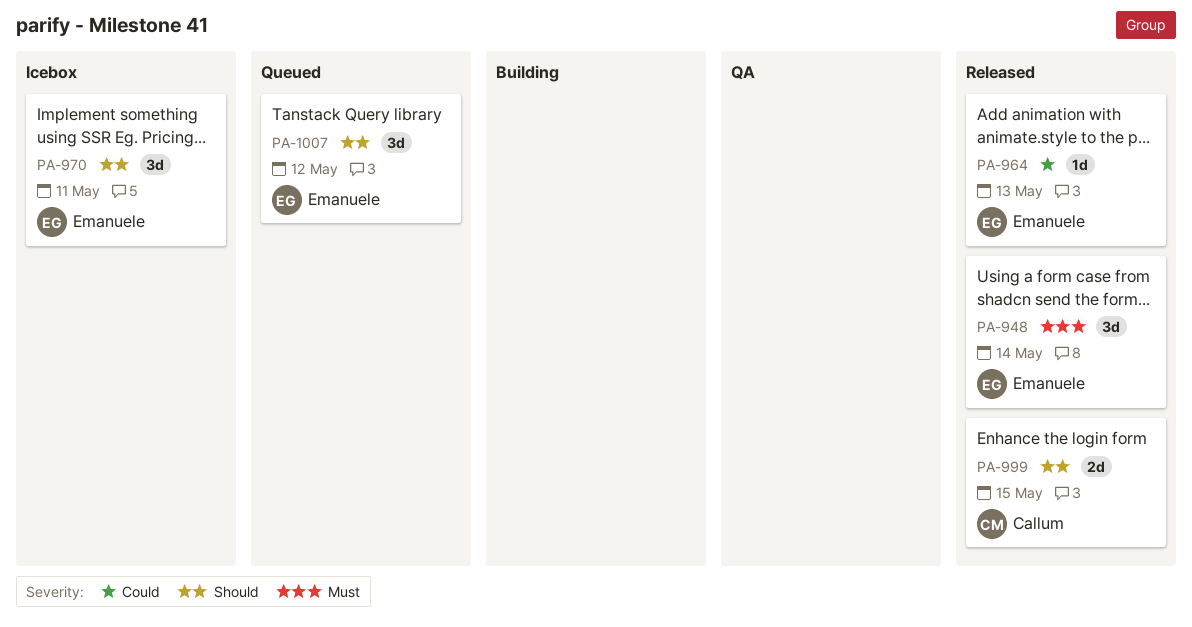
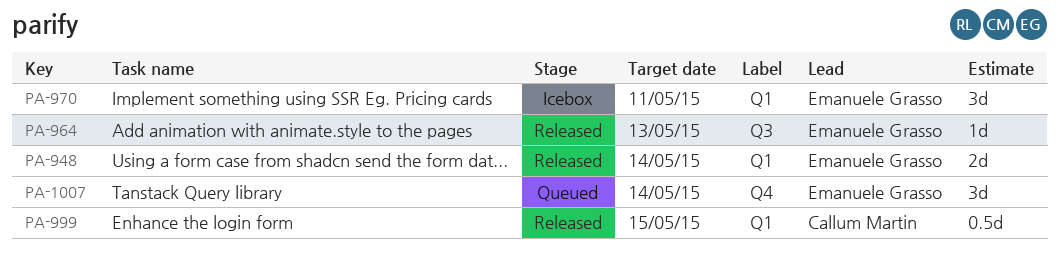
PA-948, estimate: 3d -> 2d
PA-999, estimate: 2d -> 0.5d
PA-1007, due: May 12 -> May 14

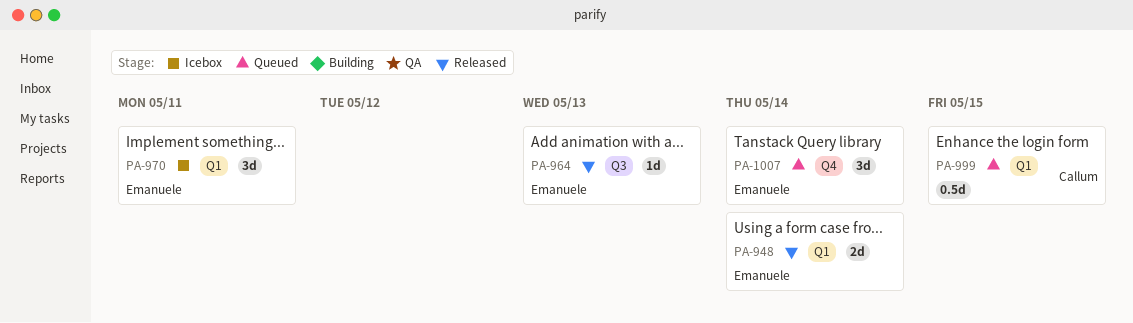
PA-999, status: Released -> Queued

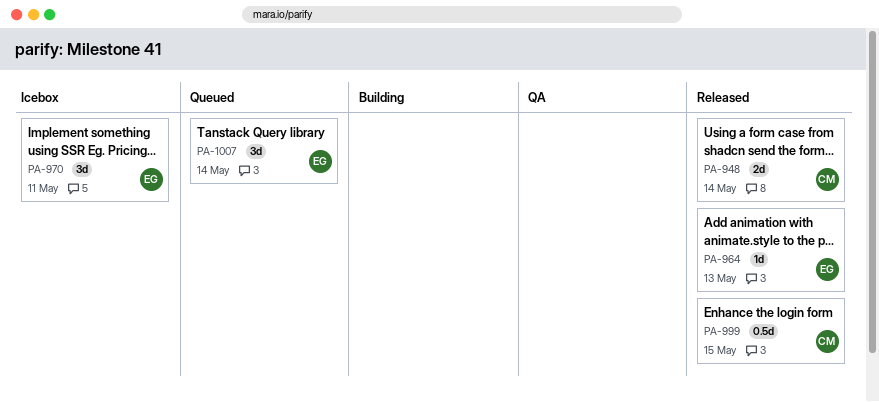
PA-948, owner: Emanuele -> Callum
PA-999, status: Queued -> Released

